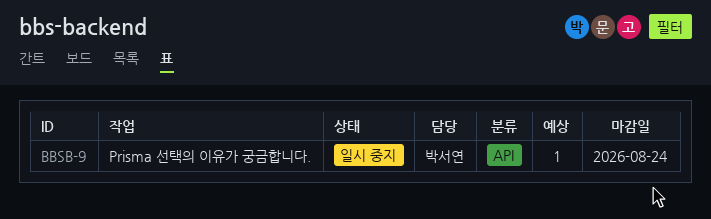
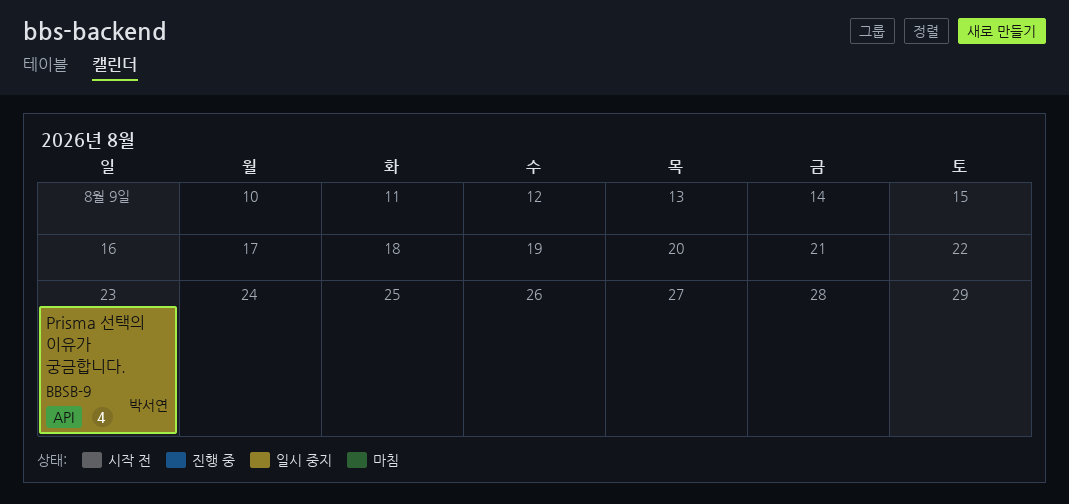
BBSB-9, estimate: 1 -> 4
BBSB-9, due: Aug 24 -> Aug 23

